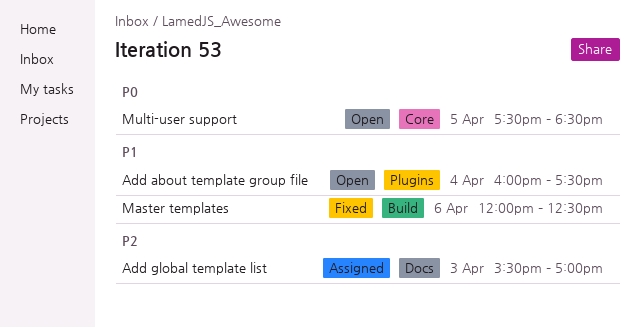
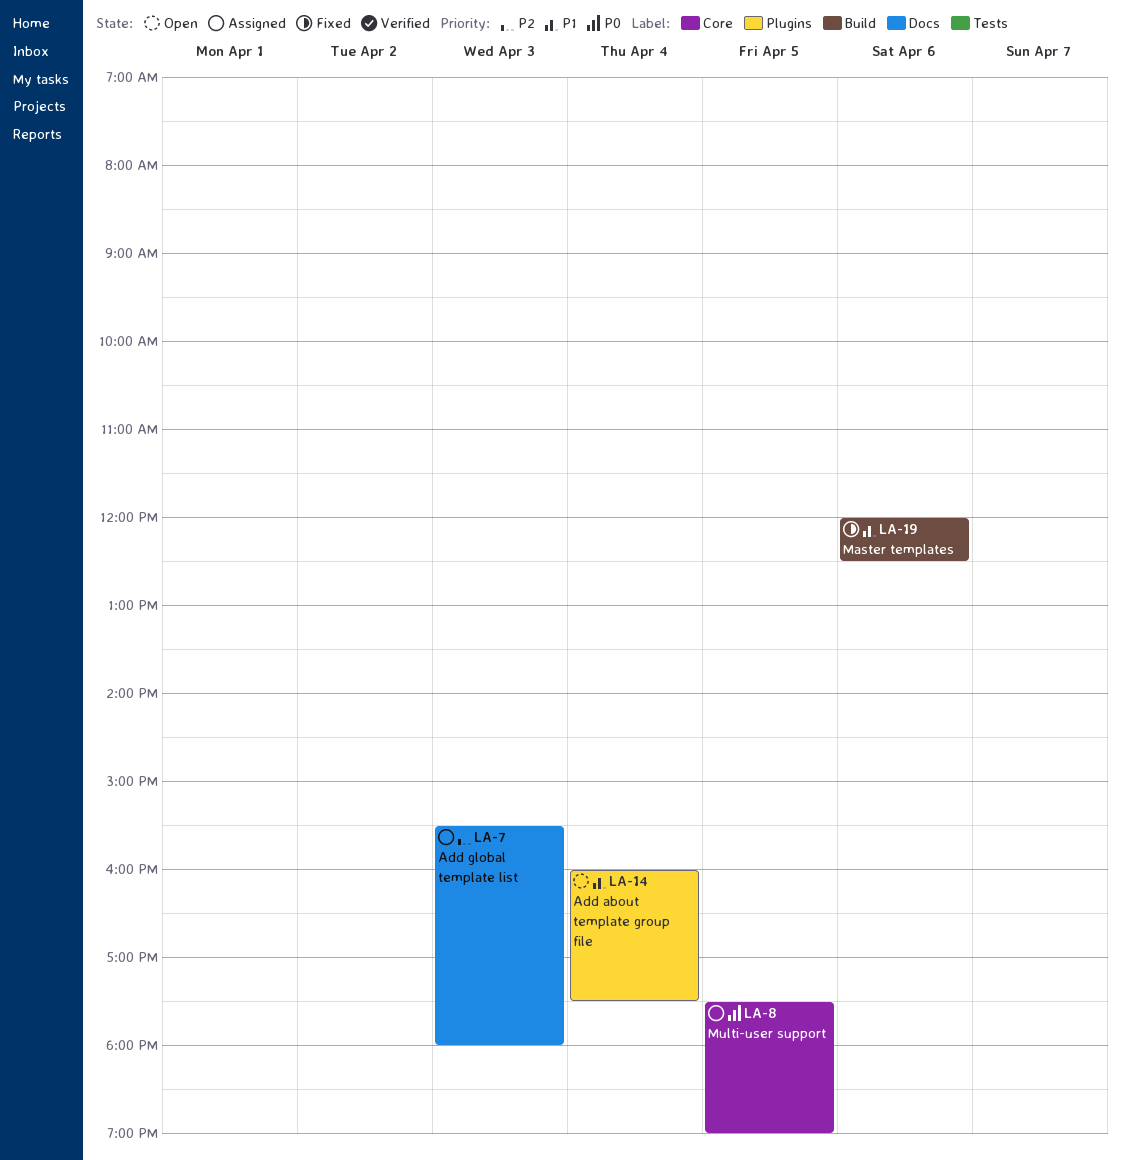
Add global template list, ends: 17:00 -> 18:00
Multi-user support, status: Open -> Assigned
Multi-user support, ends: 18:30 -> 19:00

